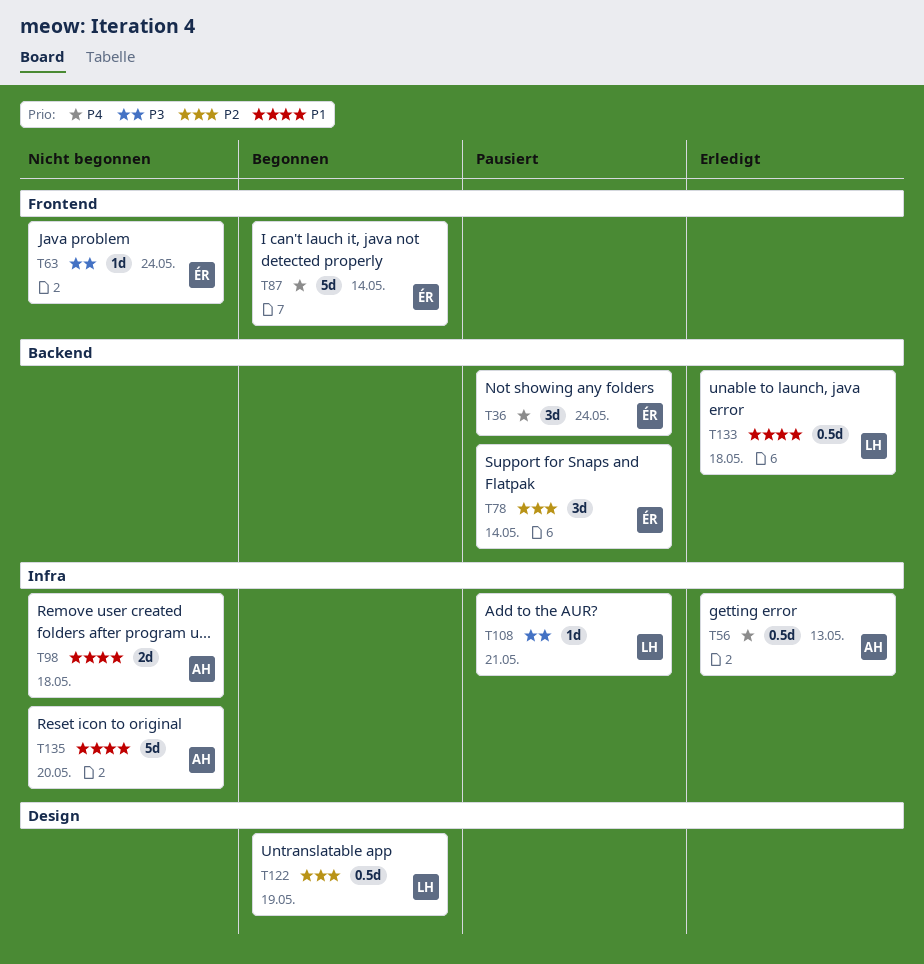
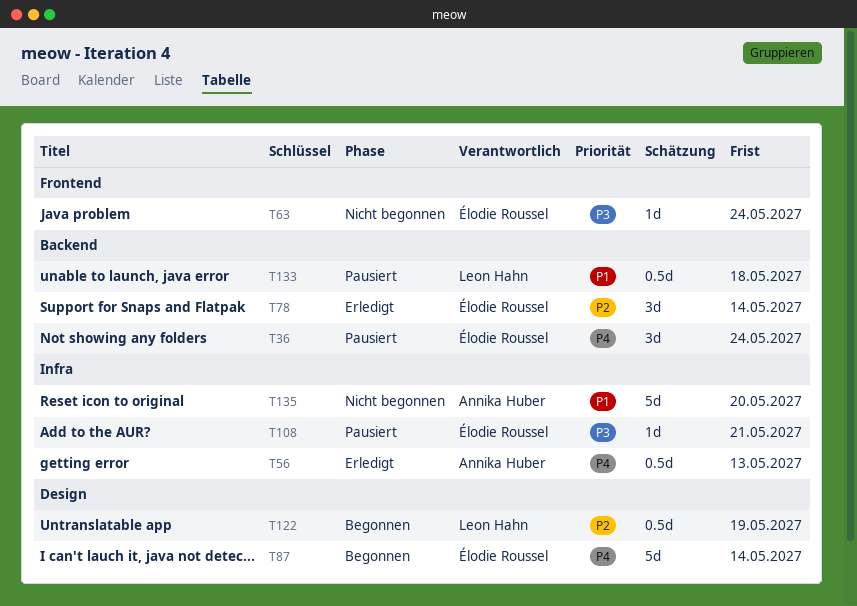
T78, status: Pausiert -> Erledigt
T87, label: Frontend -> Design
T98: present -> none
T108, owner: Leon Hahn -> Élodie Roussel
T133, status: Erledigt -> Pausiert

